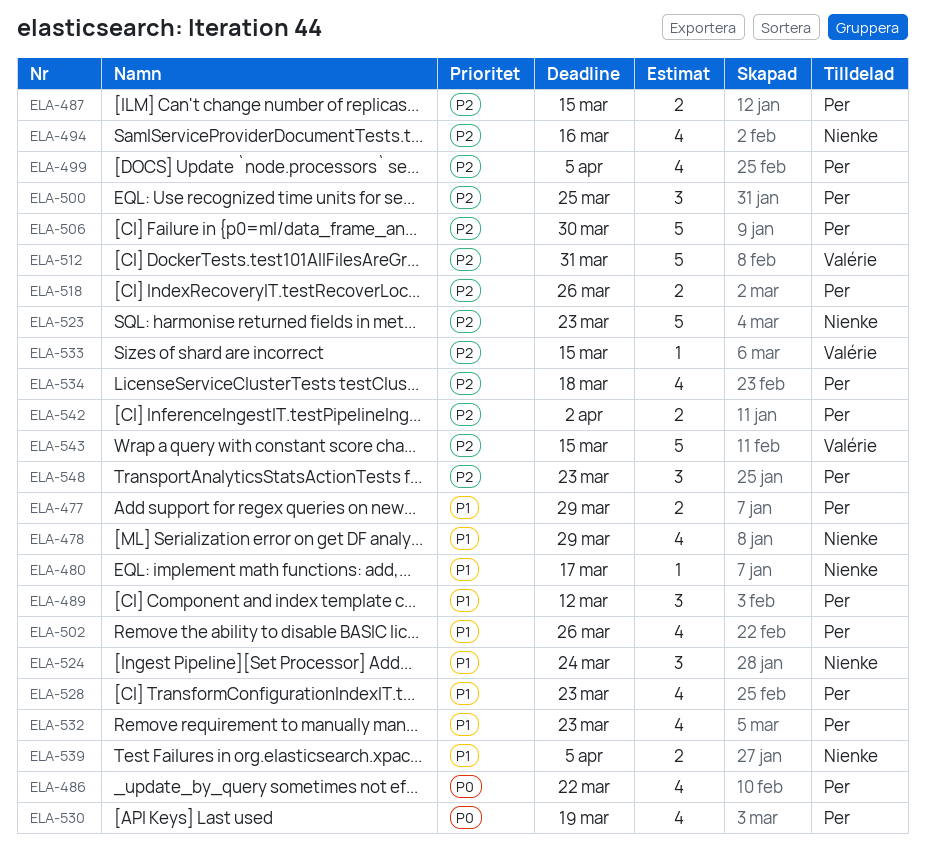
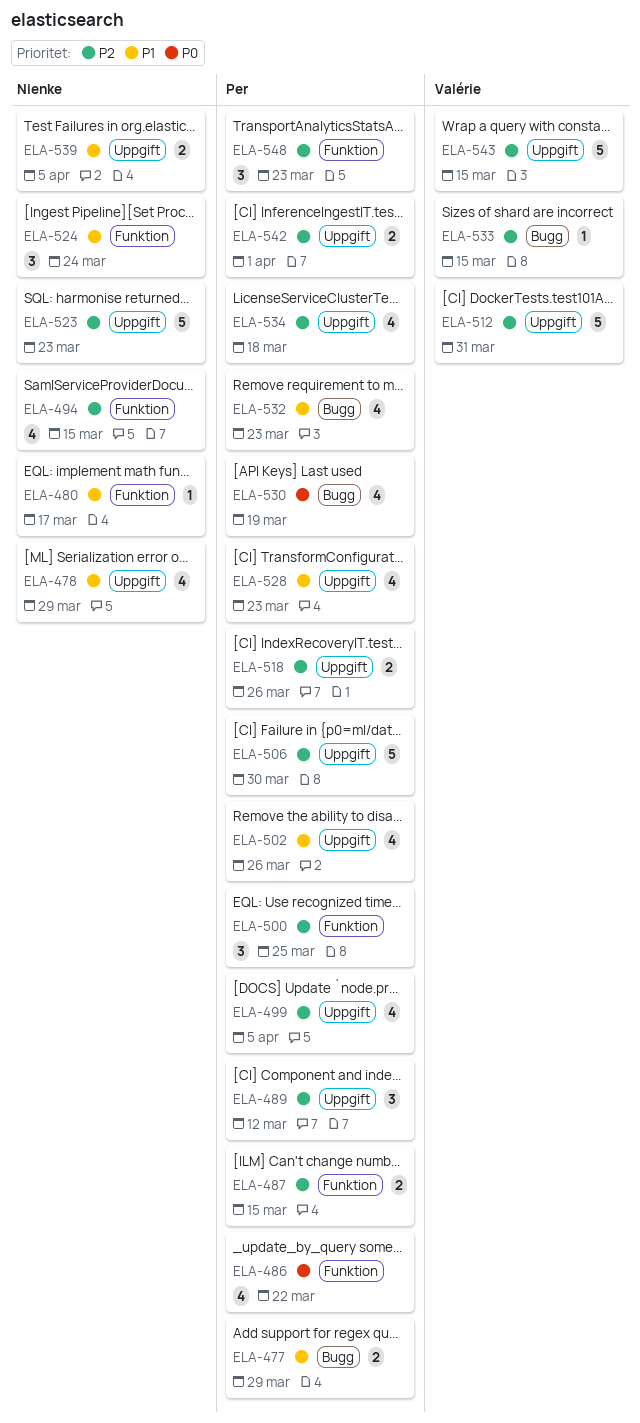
ELA-489, priority: P1 -> P2
ELA-494, due: Mar 16 -> Mar 15
ELA-542, due: Apr 2 -> Apr 1

